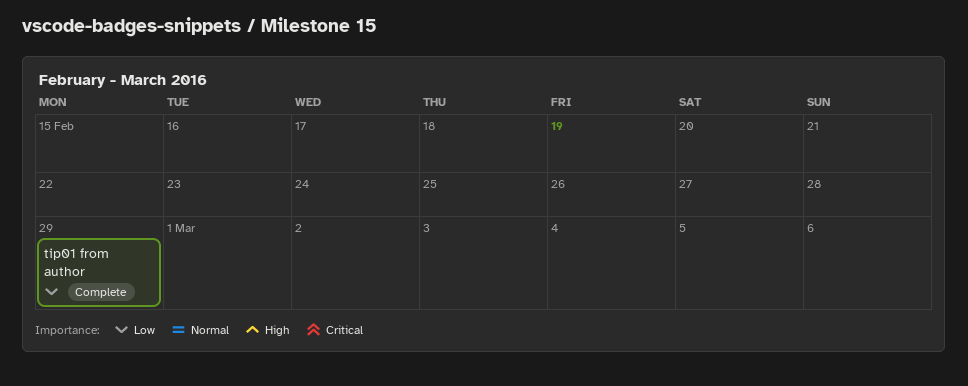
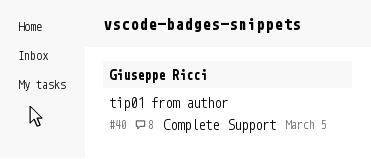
tip01 from author, due: Feb 29 -> Mar 5

